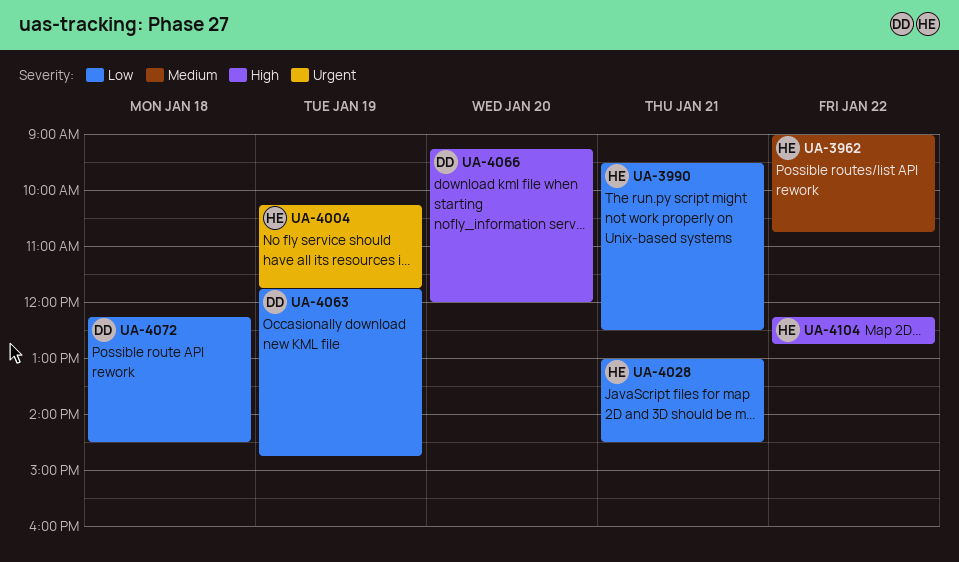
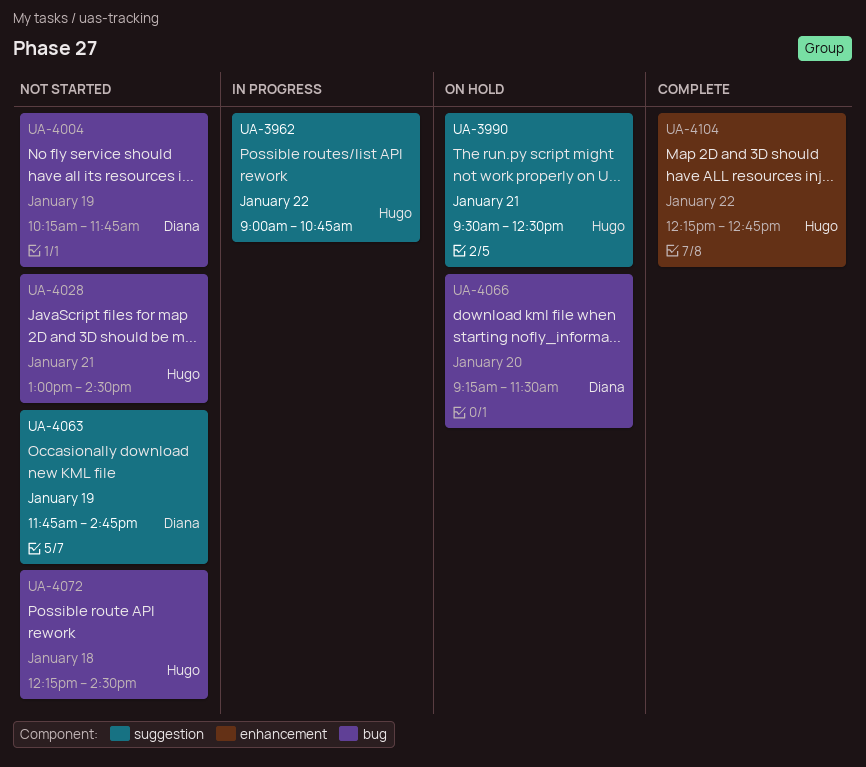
UA-4004, owner: Hugo -> Diana
UA-4066, ends: 12:00 -> 11:30
UA-4072, owner: Diana -> Hugo

